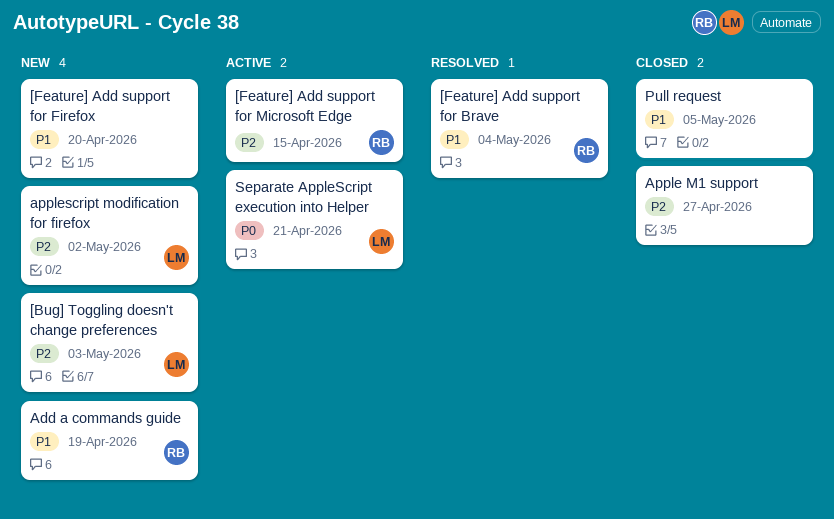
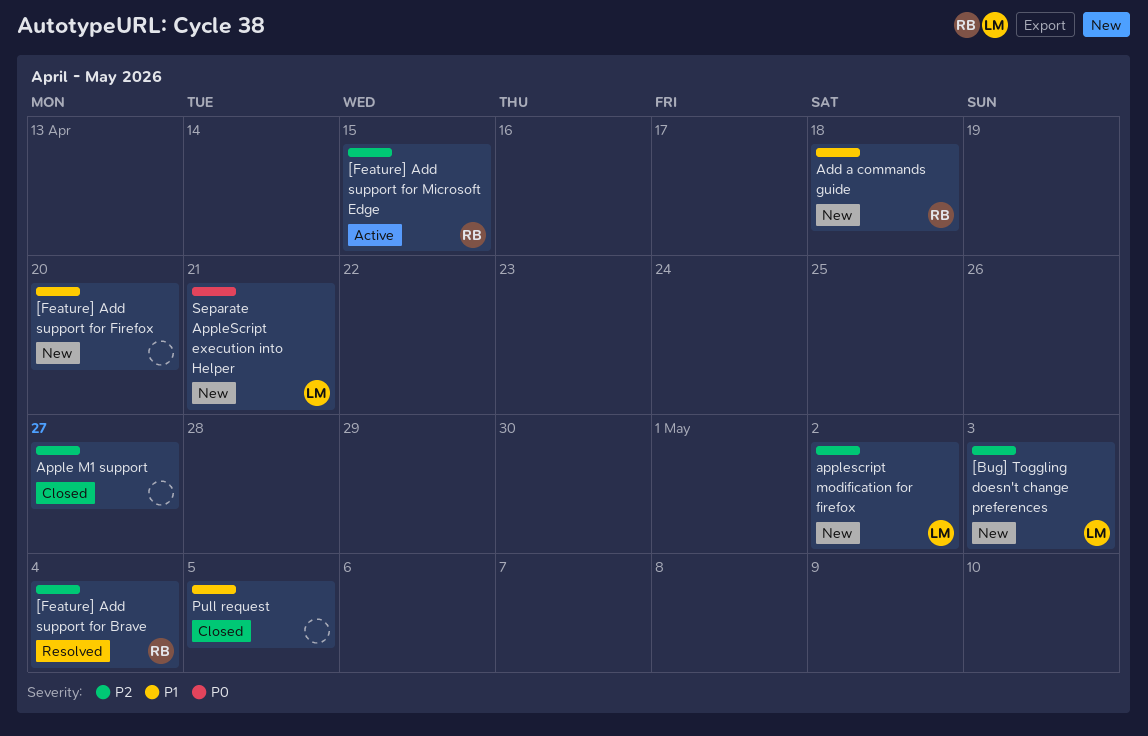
[Feature] Add support for Brave, priority: P1 -> P2
Add a commands guide, due: Apr 19 -> Apr 18
Separate AppleScript execution into Helper, status: Active -> New

